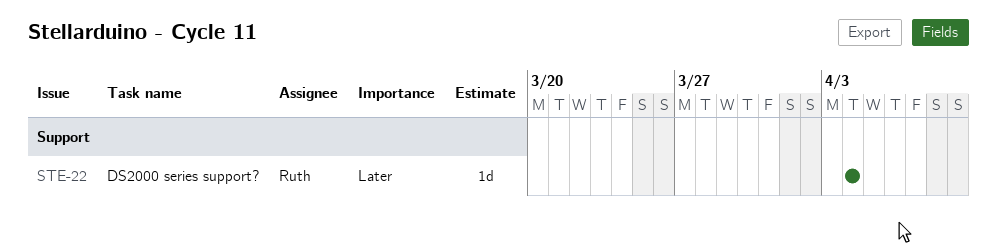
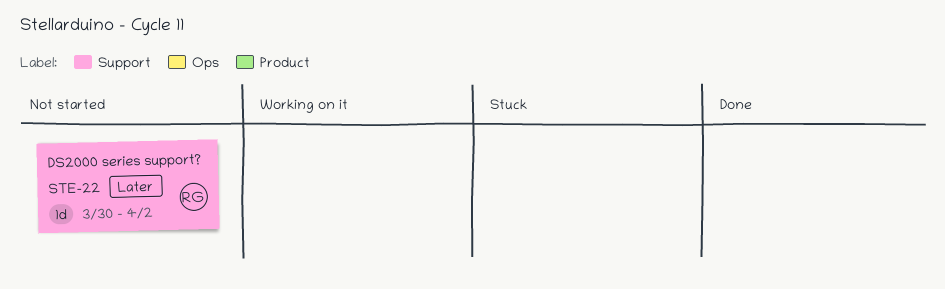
STE-22, start: Apr 4 -> Mar 30
STE-22, due: Apr 4 -> Apr 2

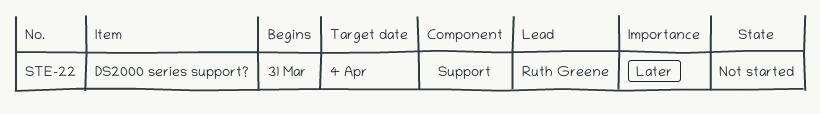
STE-22, start: Mar 30 -> Mar 31
STE-22, due: Apr 2 -> Apr 4

